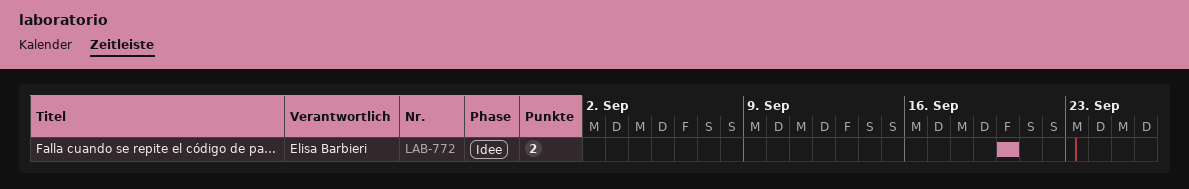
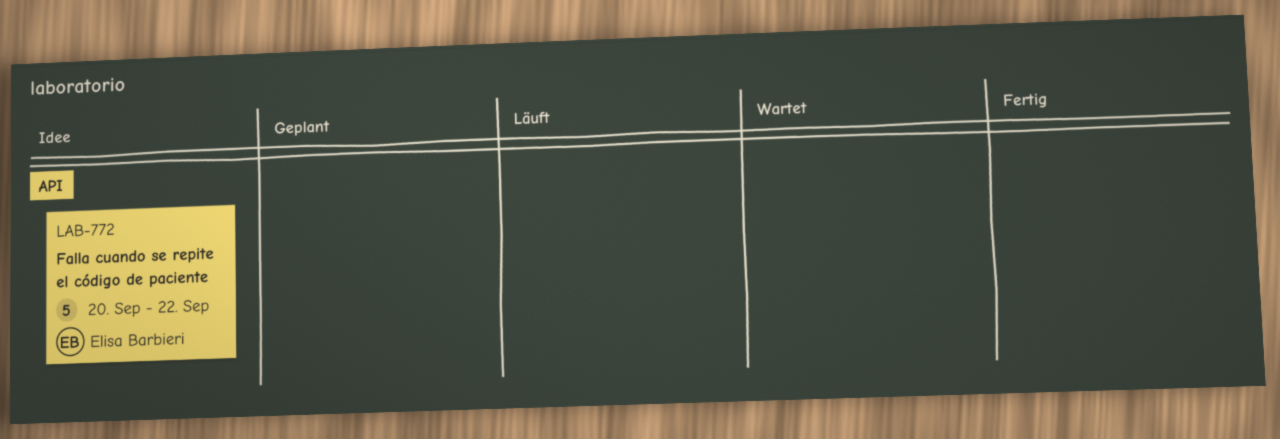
LAB-772, estimate: 2 -> 5
LAB-772, due: Sep 20 -> Sep 22

